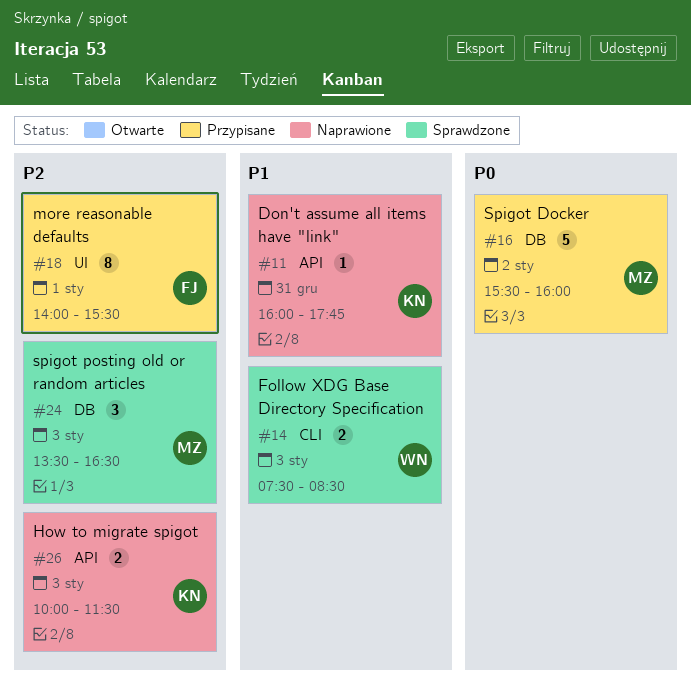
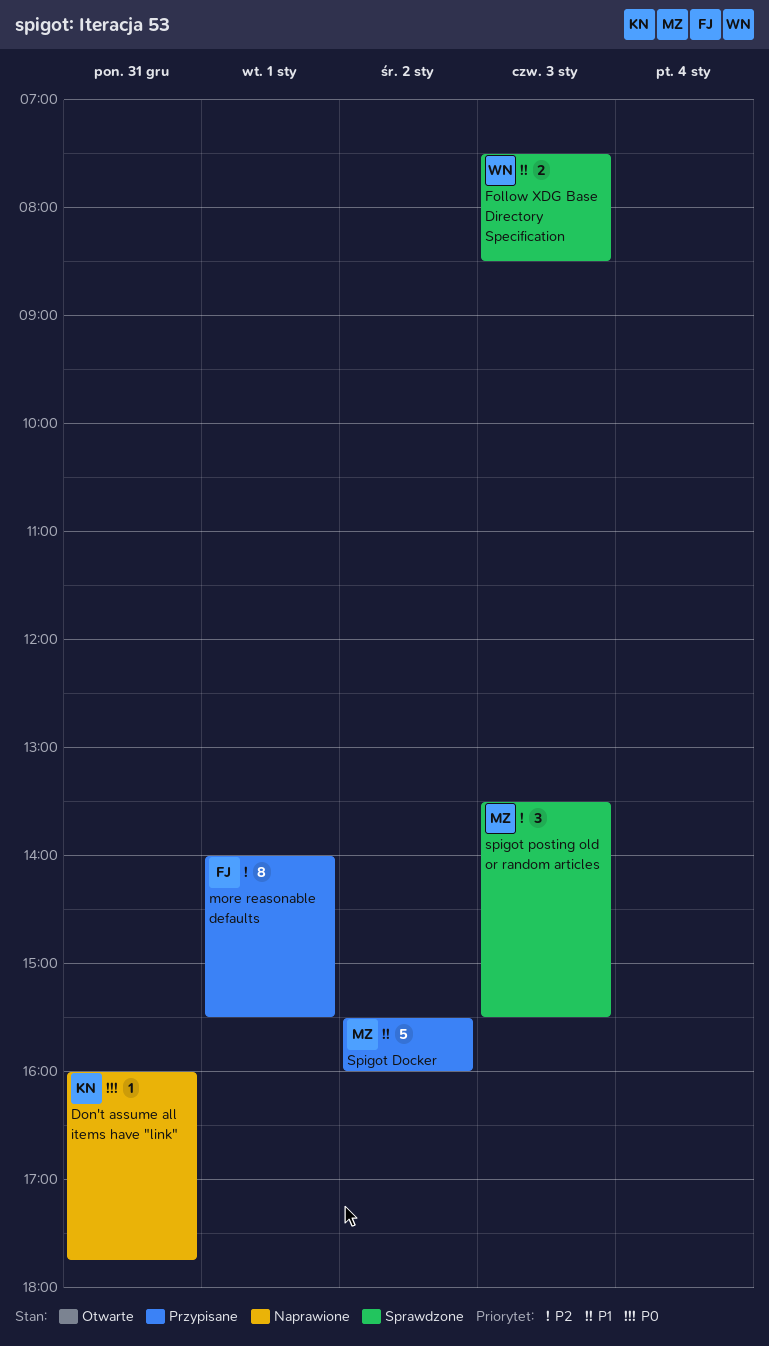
Don't assume all items have "link", priority: P1 -> P0
How to migrate spigot: present -> none
Spigot Docker, priority: P0 -> P1
spigot posting old or random articles, ends: 16:30 -> 15:30

